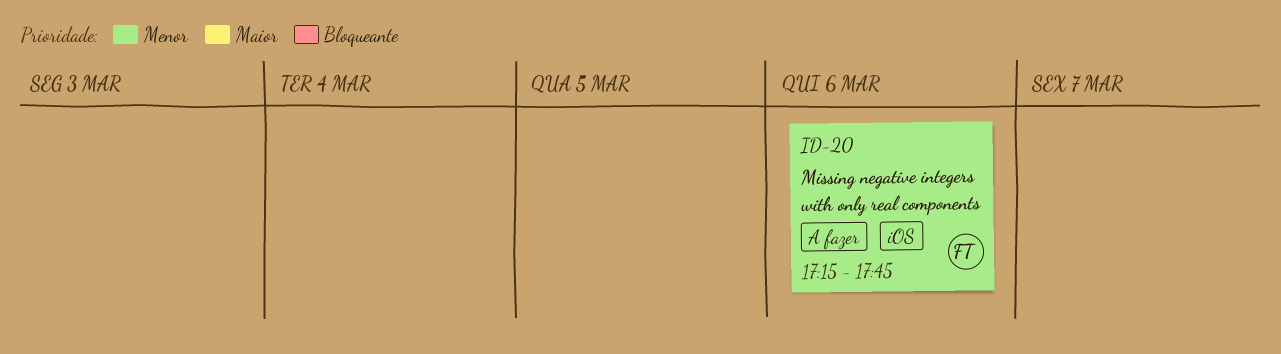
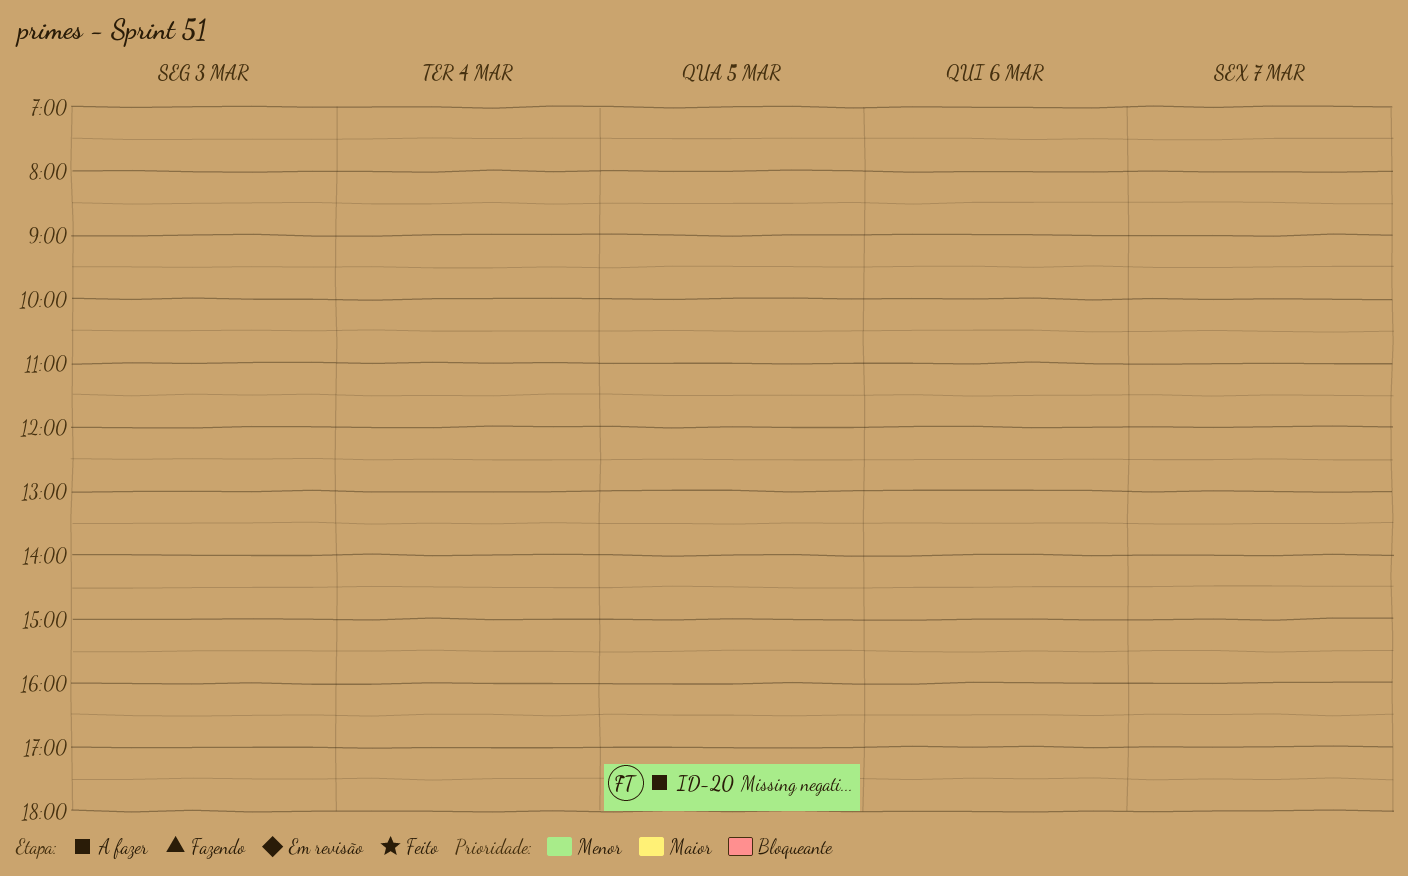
ID-20, day: Mar 6 -> Mar 5
ID-20, ends: 17:45 -> 18:00

